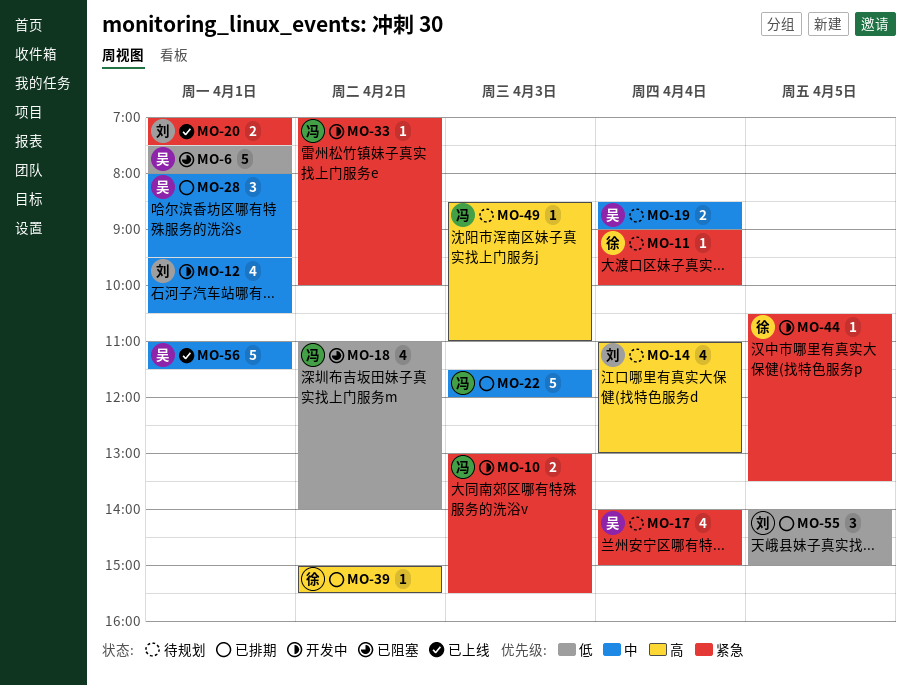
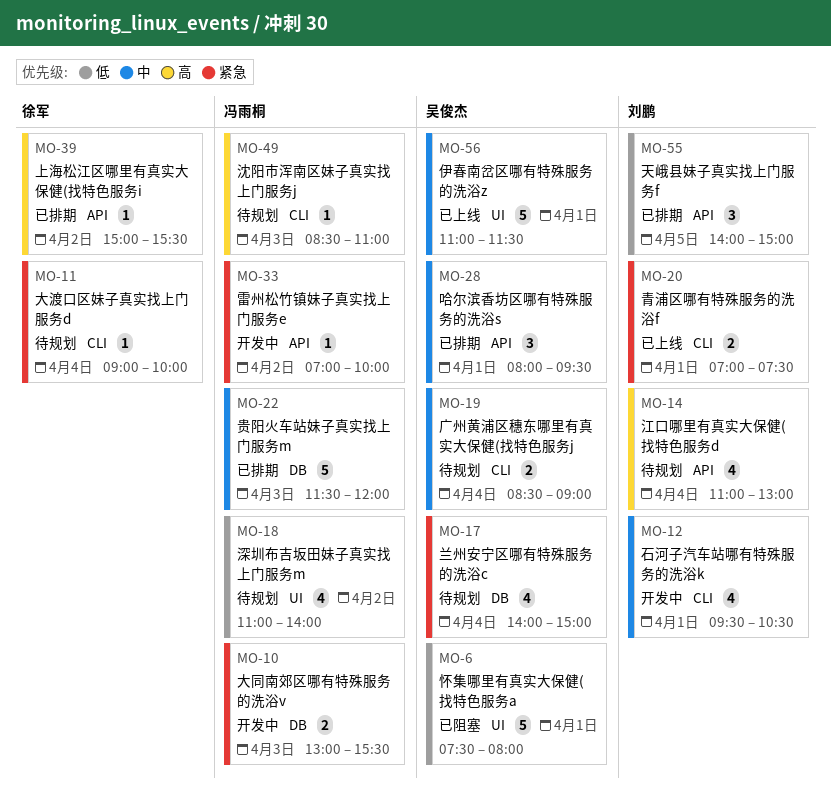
MO-18, status: 已阻塞 -> 待规划
MO-44: present -> none

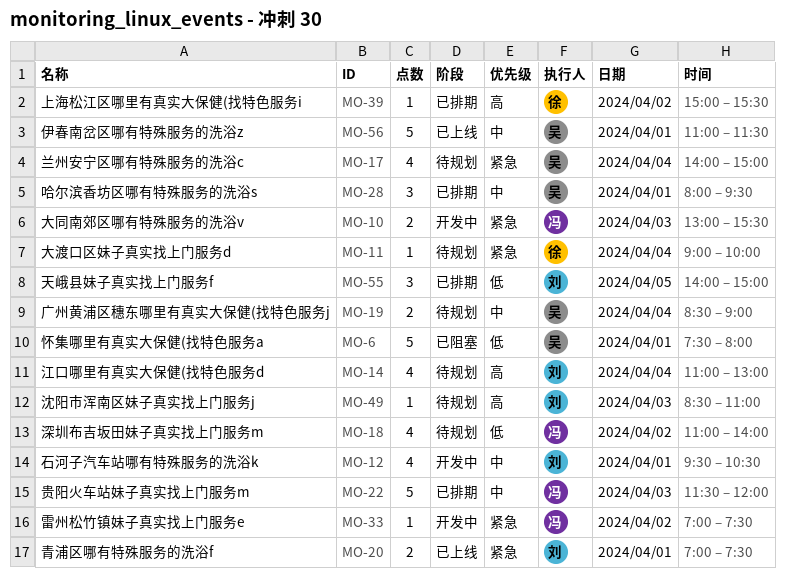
MO-33, ends: 10:00 -> 07:30
MO-49, owner: 冯雨桐 -> 刘鹏

